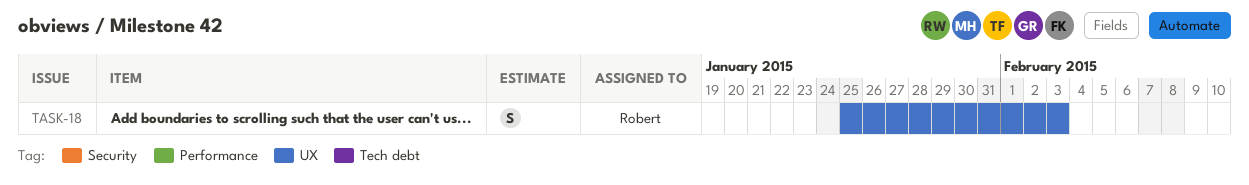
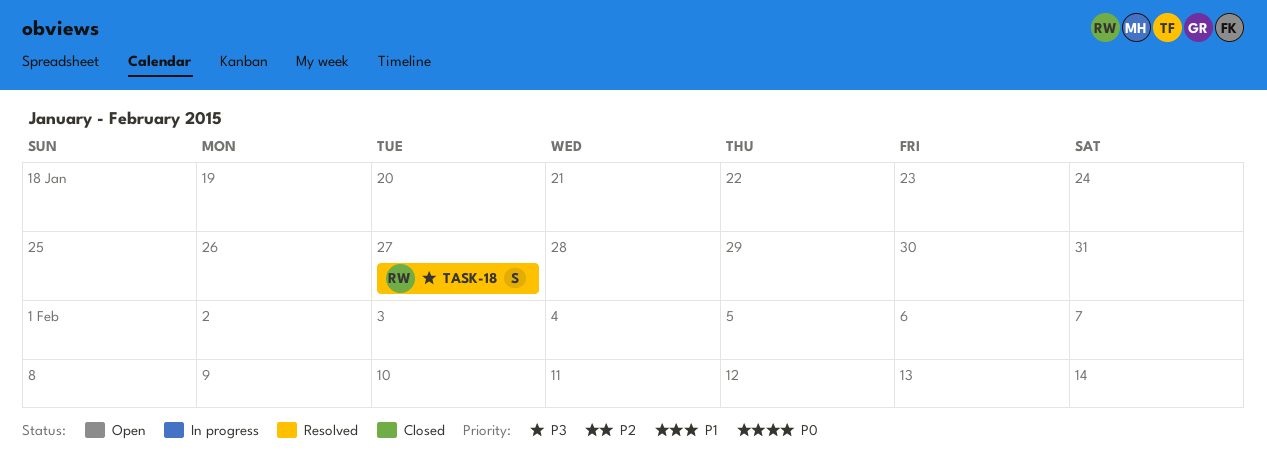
TASK-18, start: Jan 25 -> Jan 27
TASK-18, due: Feb 3 -> Jan 27

